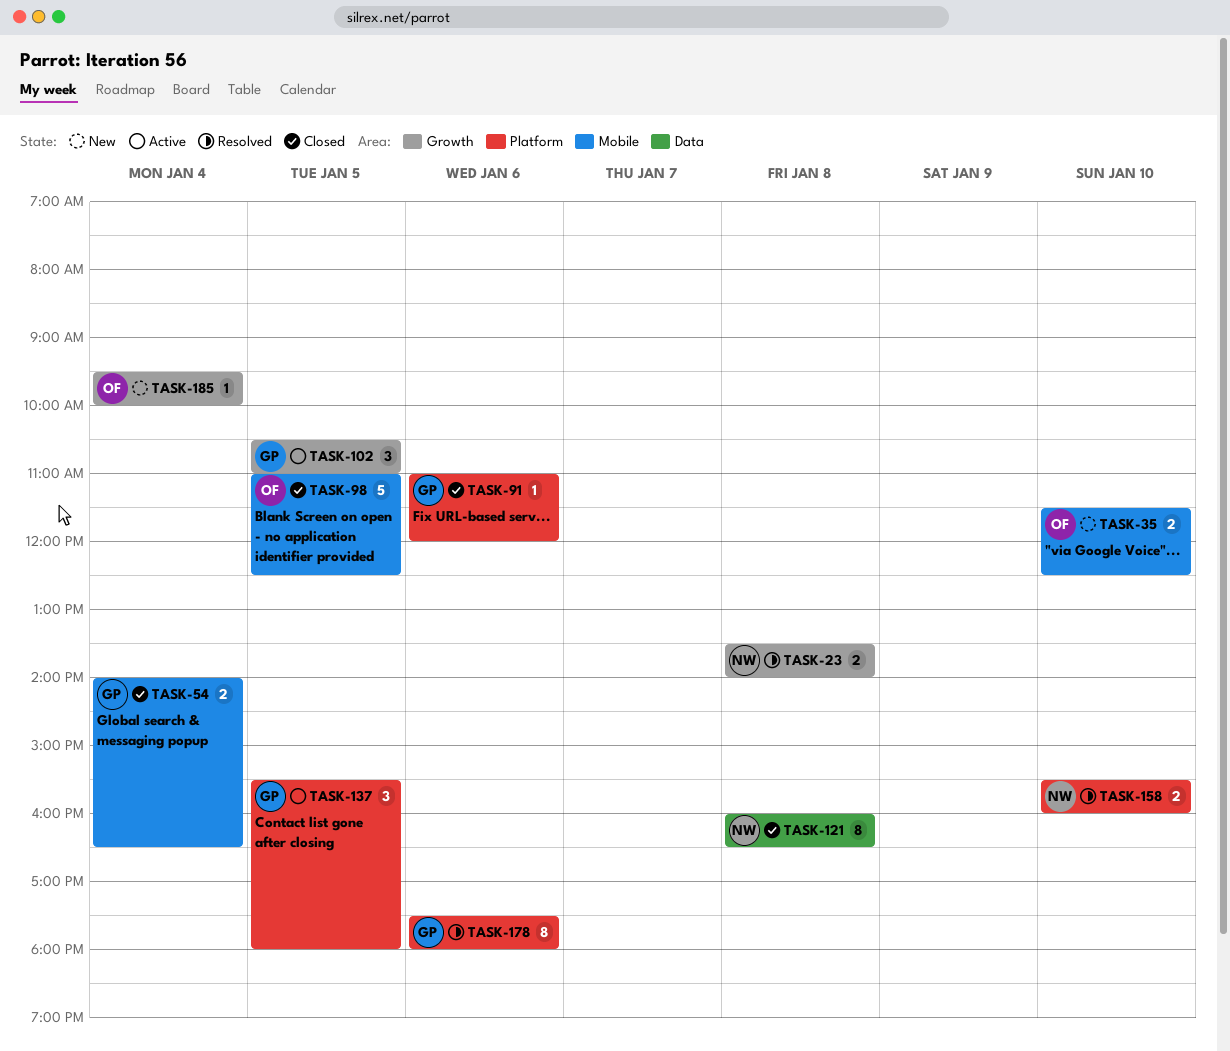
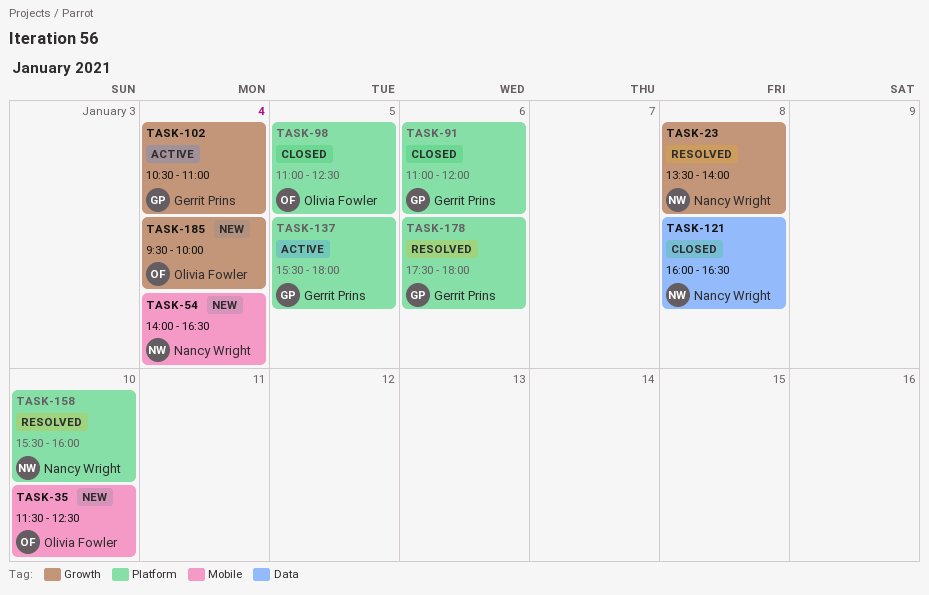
TASK-54, status: Closed -> New
TASK-54, owner: Gerrit Prins -> Nancy Wright
TASK-98, label: Mobile -> Platform
TASK-102, day: Jan 5 -> Jan 4

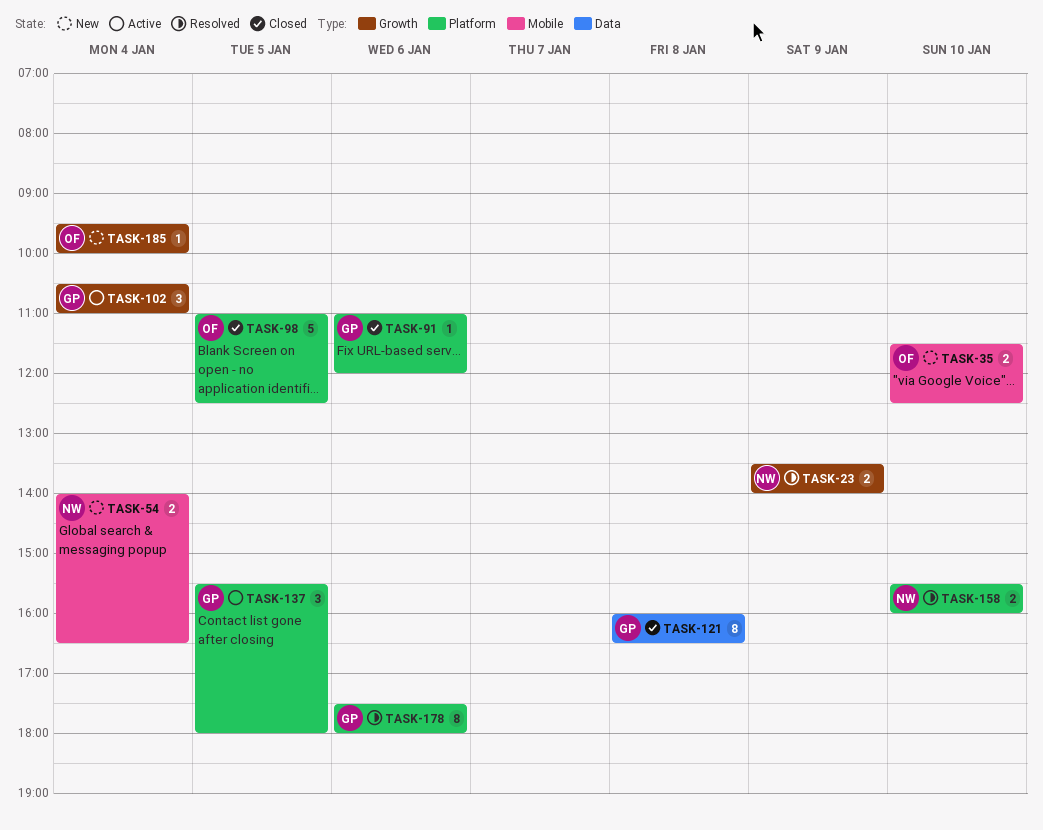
TASK-23, day: Jan 8 -> Jan 9
TASK-121, owner: Nancy Wright -> Gerrit Prins

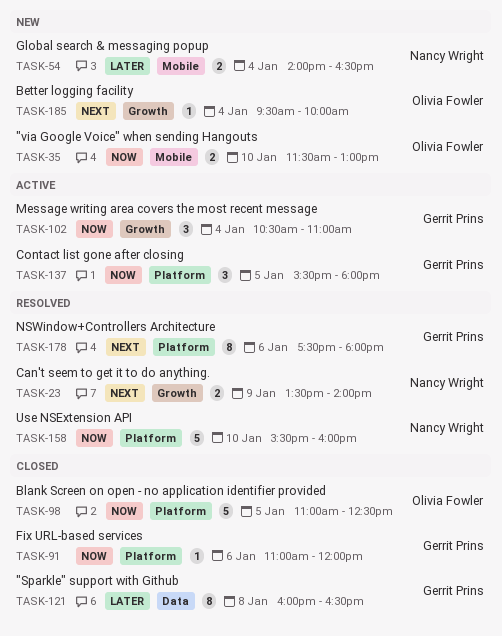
TASK-35, ends: 12:30 -> 13:00
TASK-158, estimate: 2 -> 5

